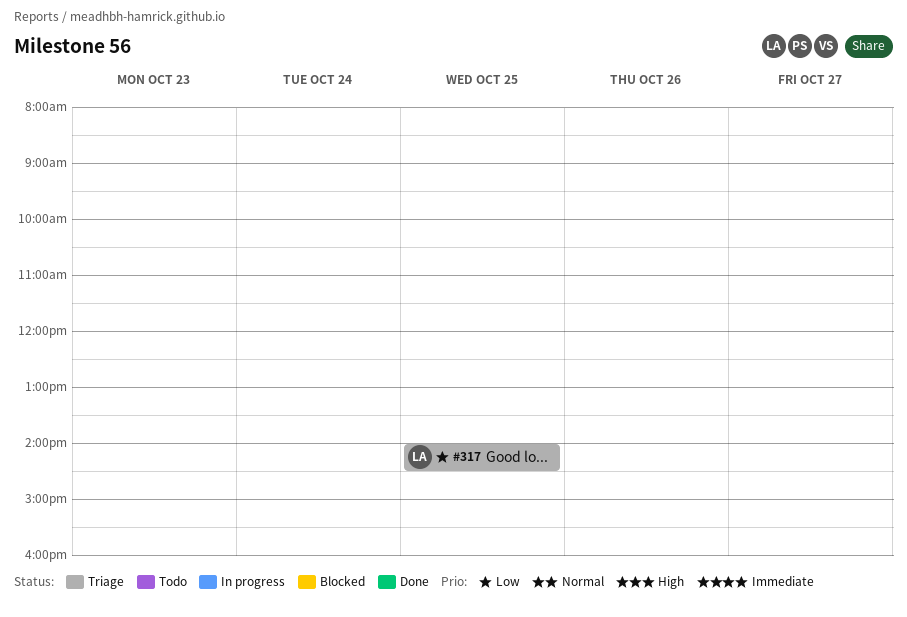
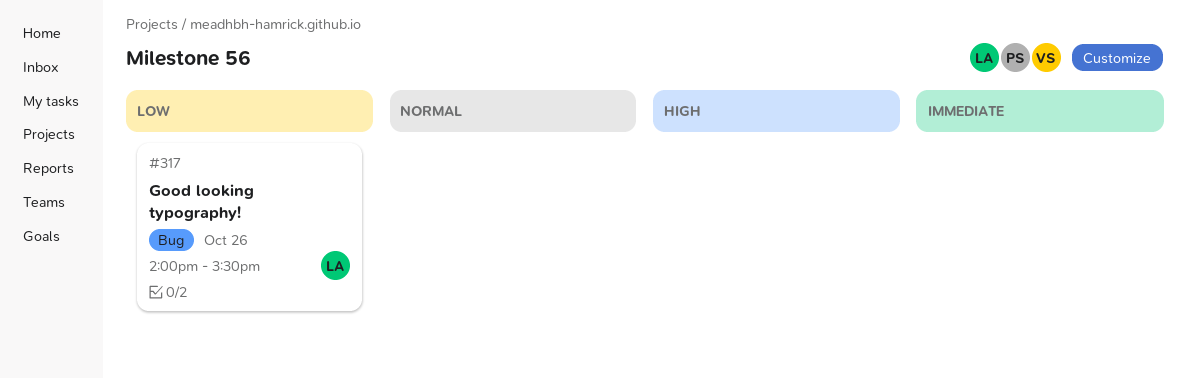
#317, day: Oct 25 -> Oct 26
#317, ends: 14:30 -> 15:30

